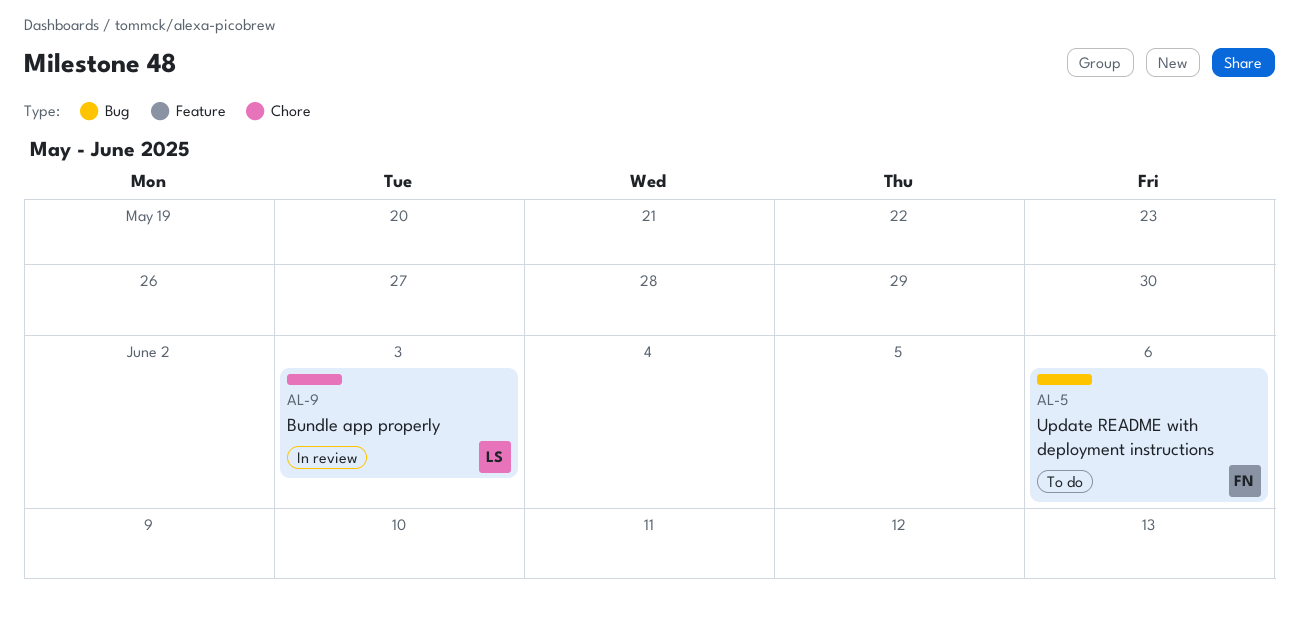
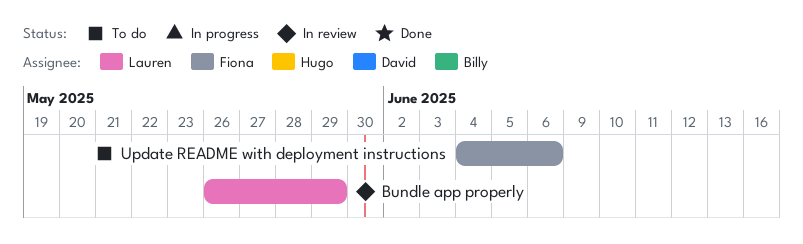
Bundle app properly, due: Jun 3 -> May 29

